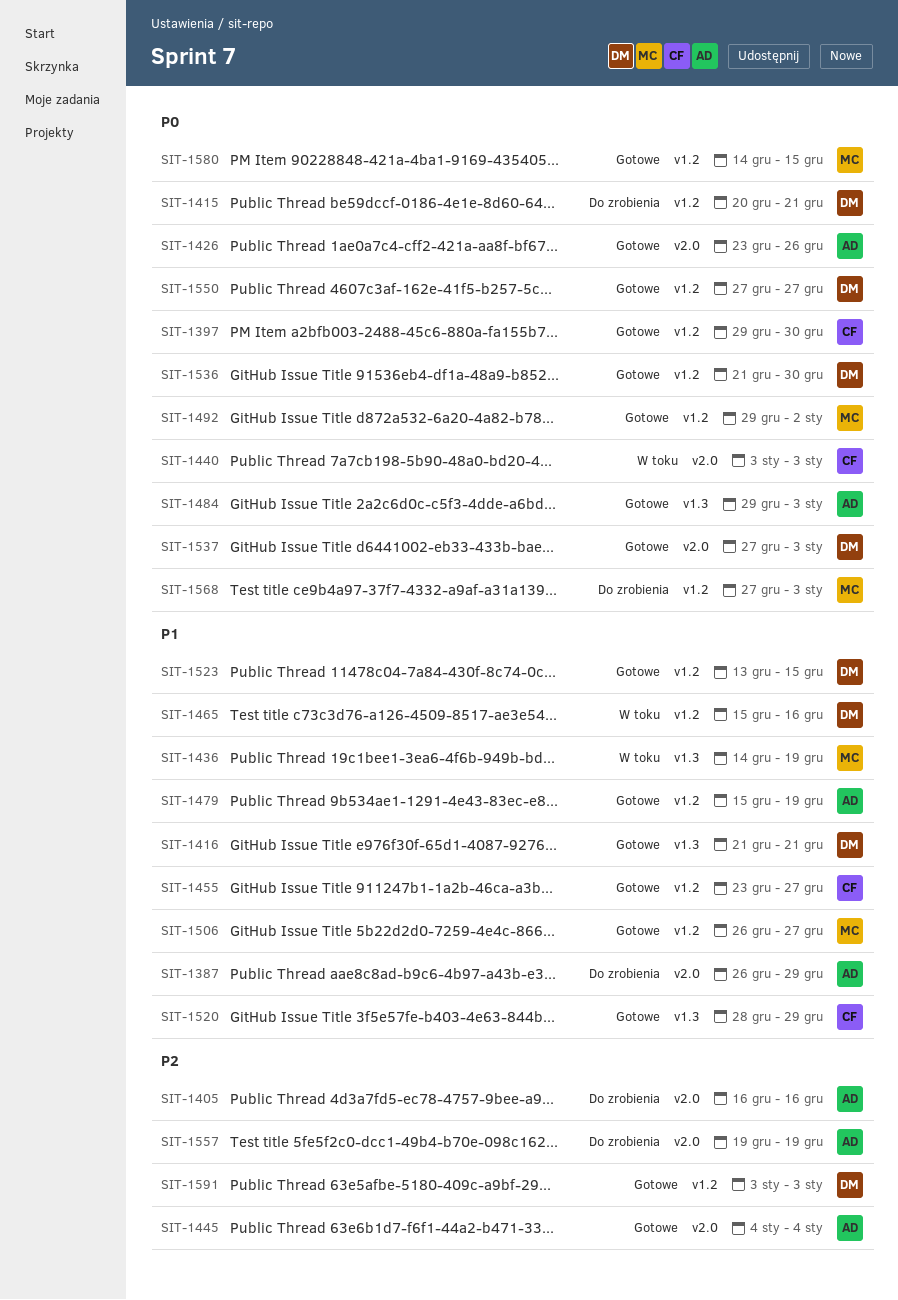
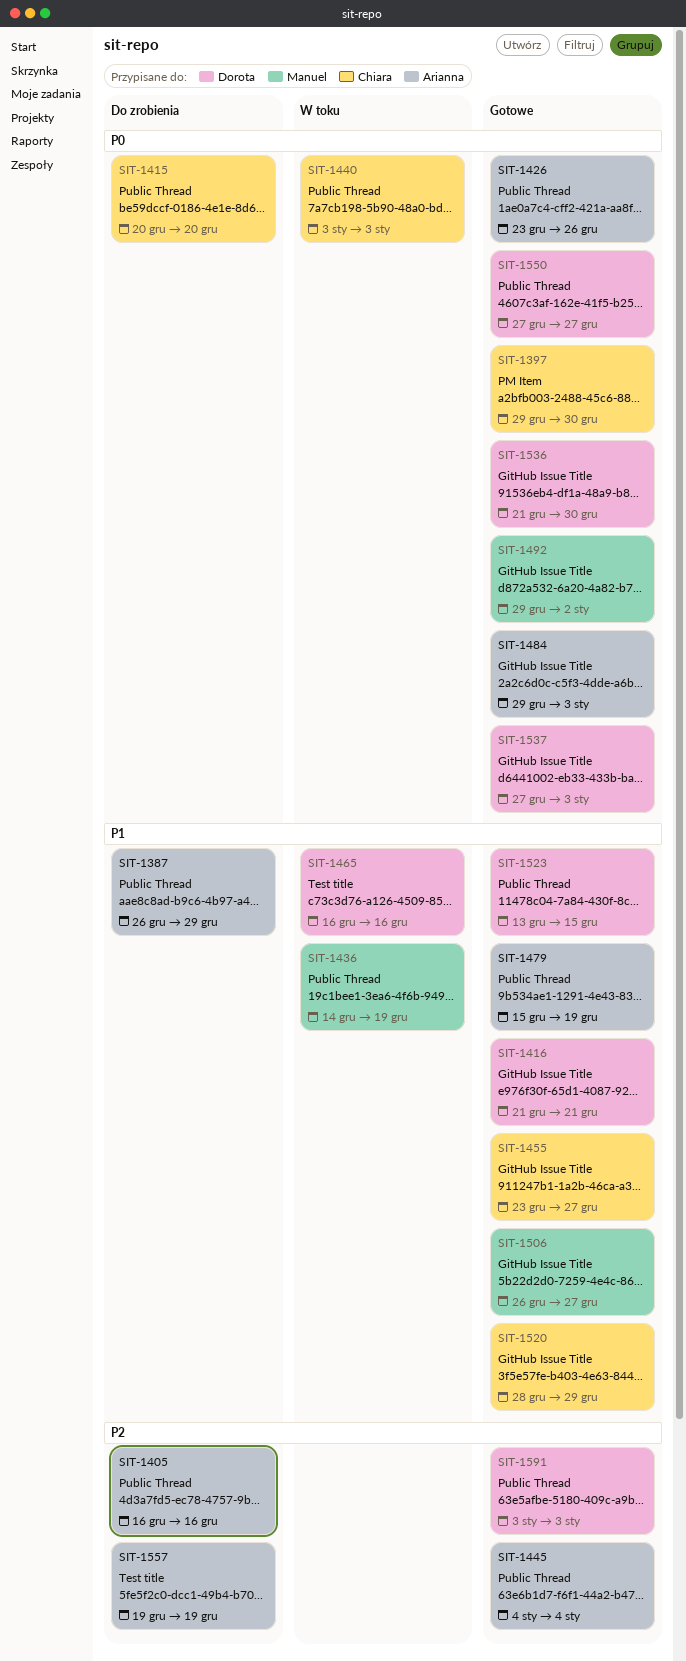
SIT-1415, owner: Dorota -> Chiara
SIT-1415, due: Dec 21 -> Dec 20
SIT-1465, start: Dec 15 -> Dec 16
SIT-1568: present -> none
SIT-1580: present -> none

